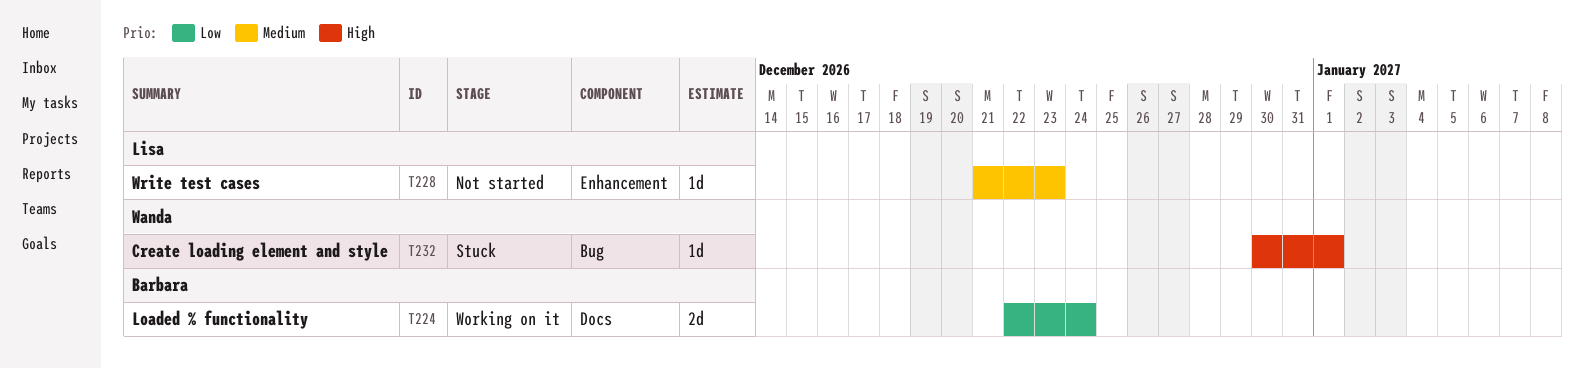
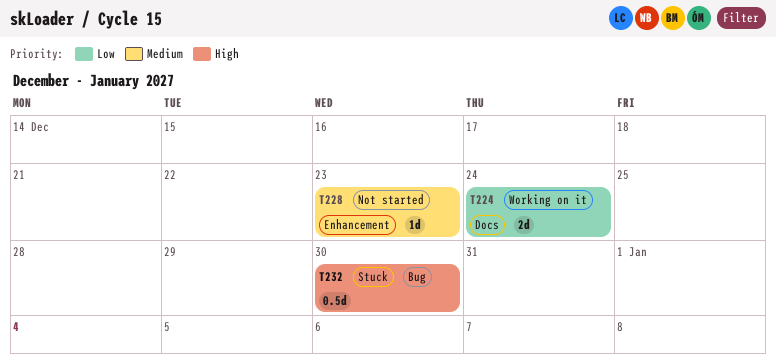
T232, estimate: 1d -> 0.5d
T232, due: Jan 1 -> Dec 30

